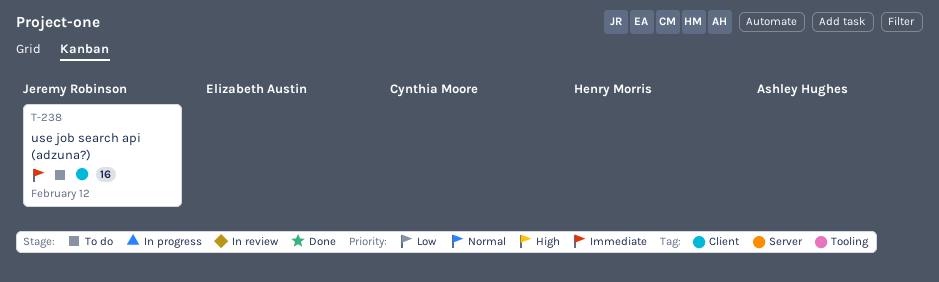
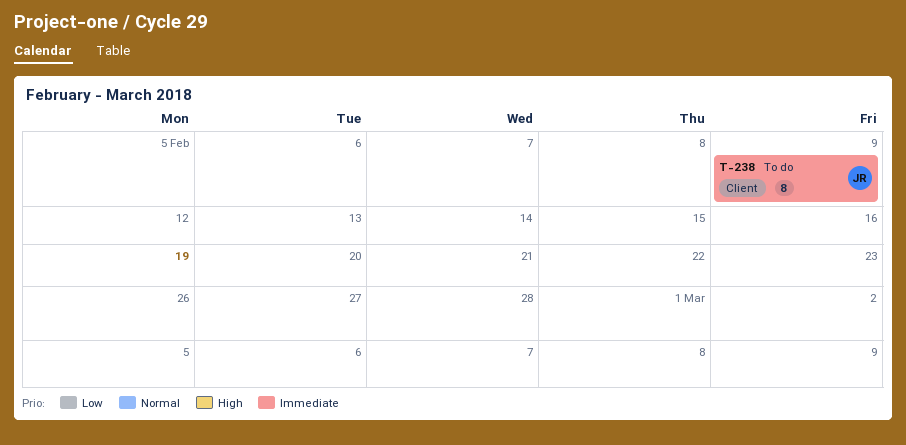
T-238, estimate: 16 -> 8
T-238, due: Feb 12 -> Feb 9

